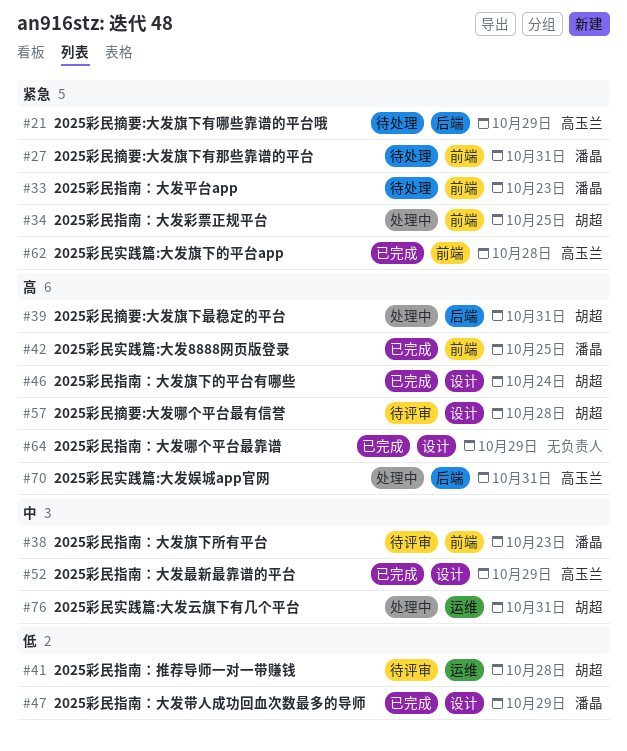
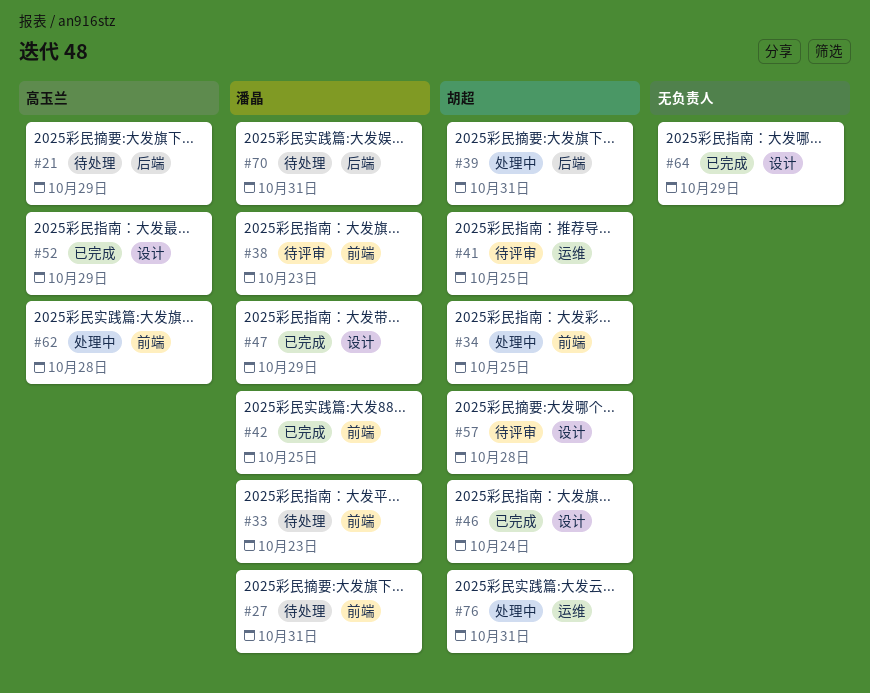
#41, due: Oct 28 -> Oct 25
#62, status: 已完成 -> 处理中
#70, status: 处理中 -> 待处理
#70, owner: 高玉兰 -> 潘晶

